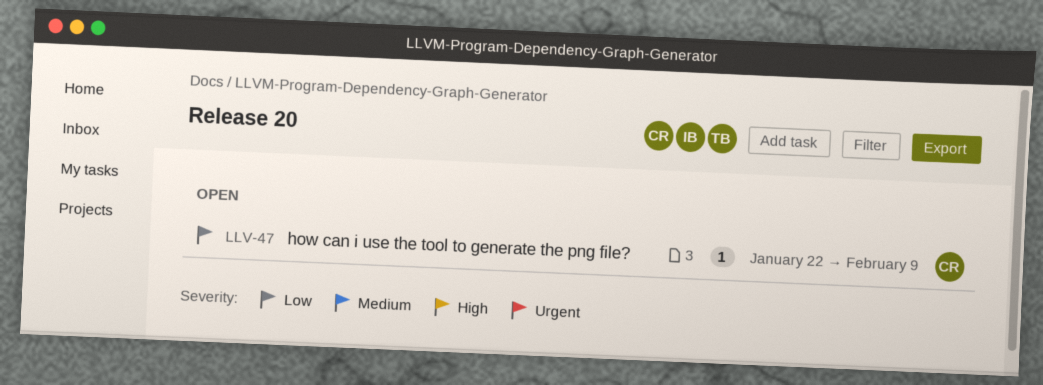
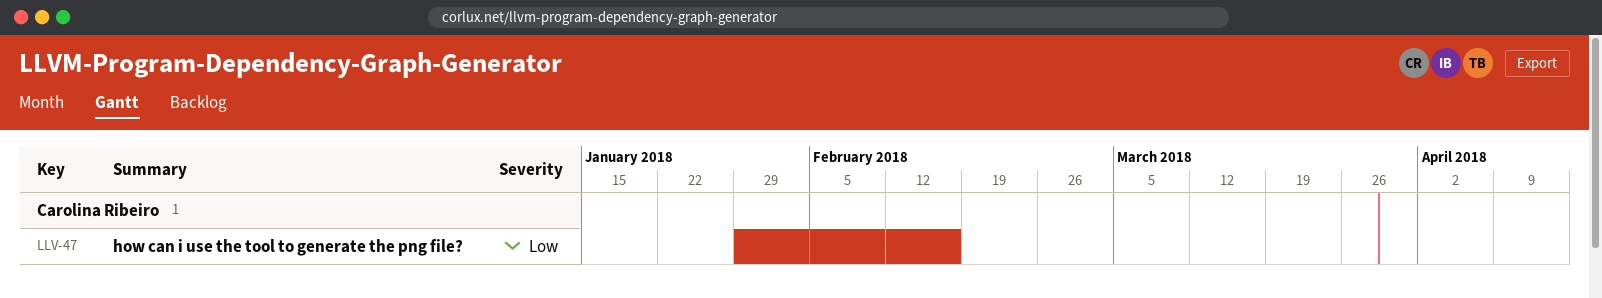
LLV-47, start: Jan 22 -> Jan 29
LLV-47, due: Feb 9 -> Feb 16

